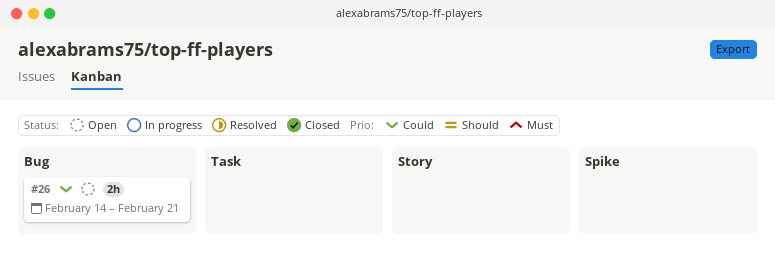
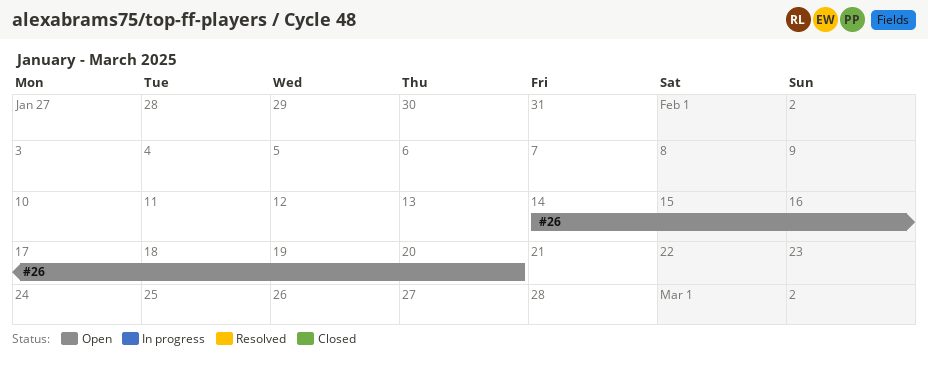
#26, due: Feb 21 -> Feb 20

